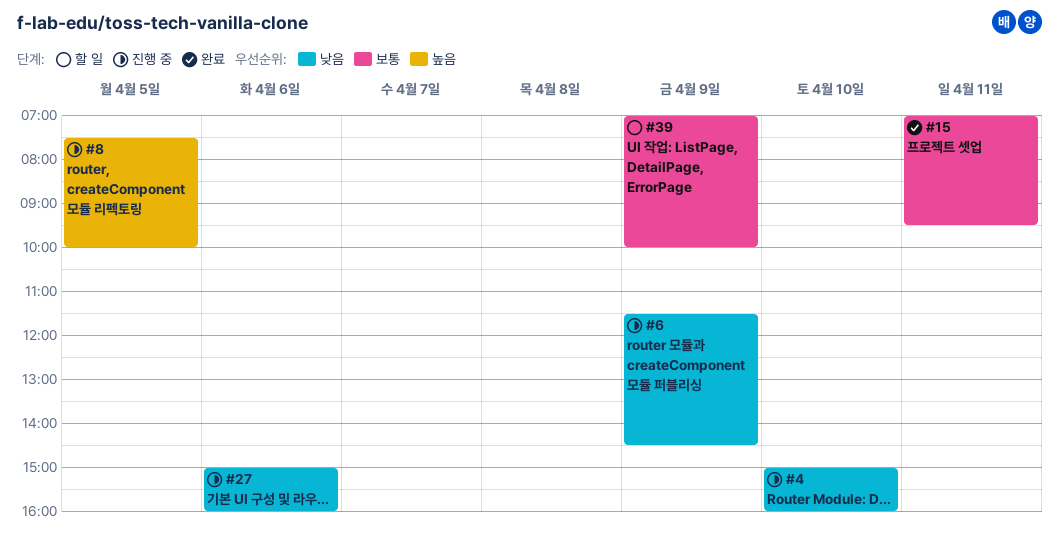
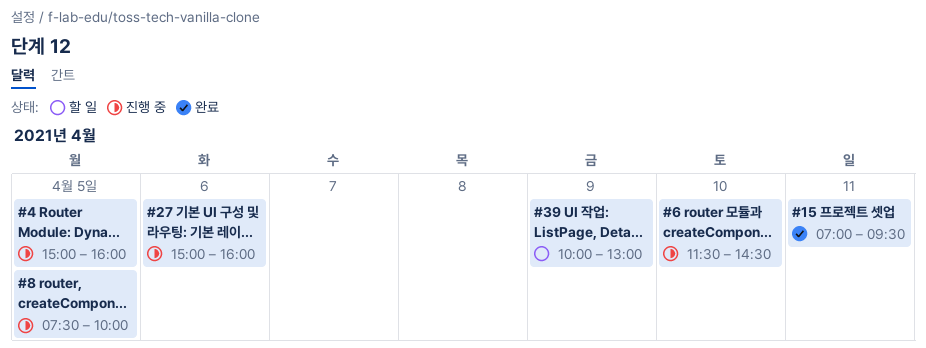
#4, day: Apr 10 -> Apr 5
#6, day: Apr 9 -> Apr 10
#39, begins: 07:00 -> 10:00
#39, ends: 10:00 -> 13:00

